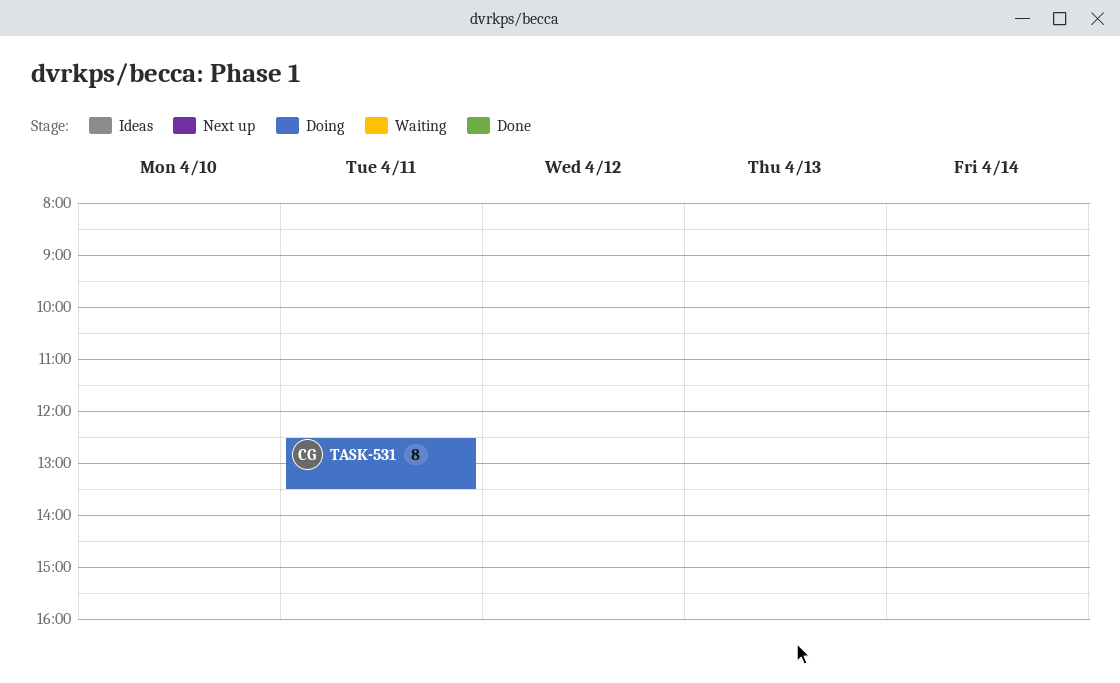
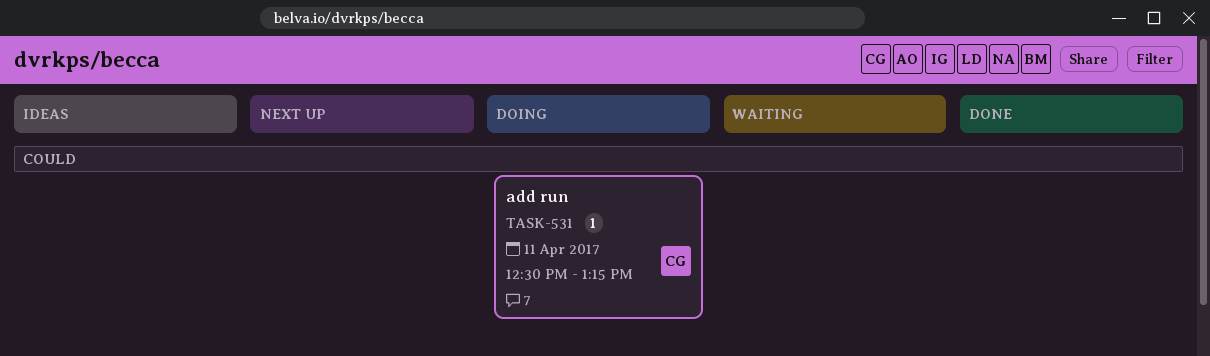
TASK-531, estimate: 8 -> 1
TASK-531, ends: 13:30 -> 13:15

